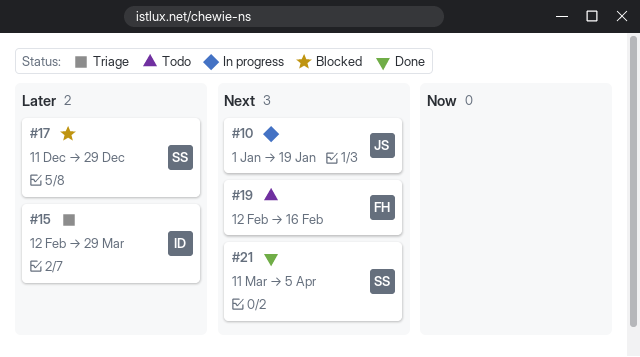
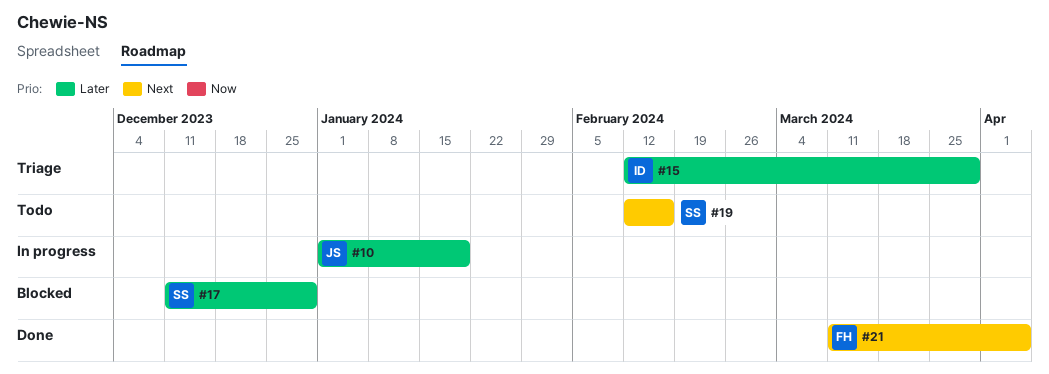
#10, priority: Next -> Later
#19, owner: FH -> SS
#21, owner: SS -> FH

